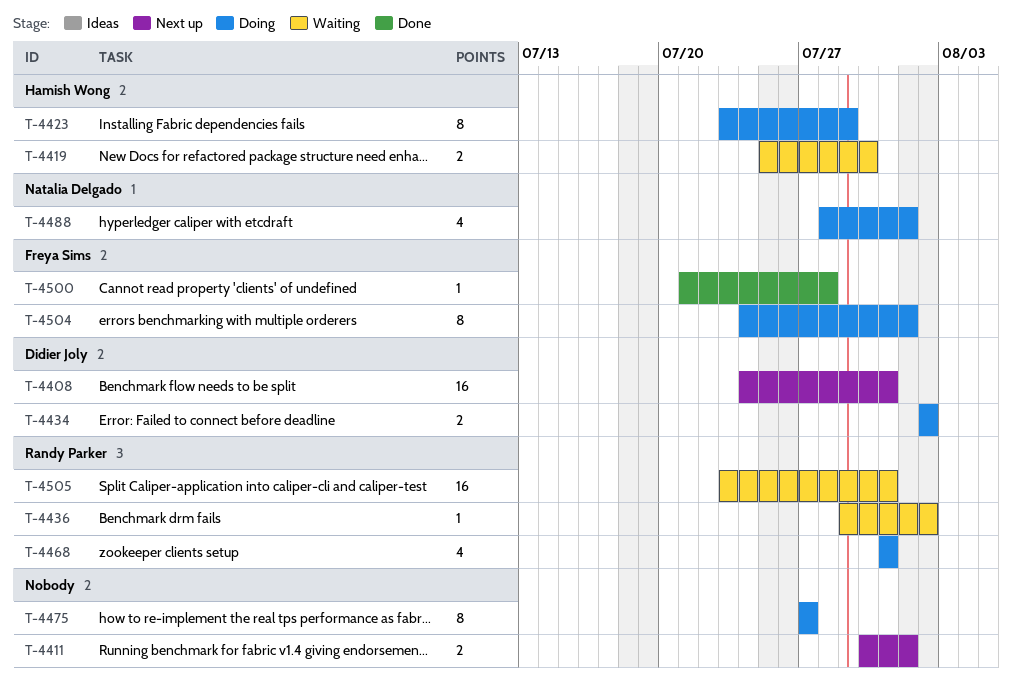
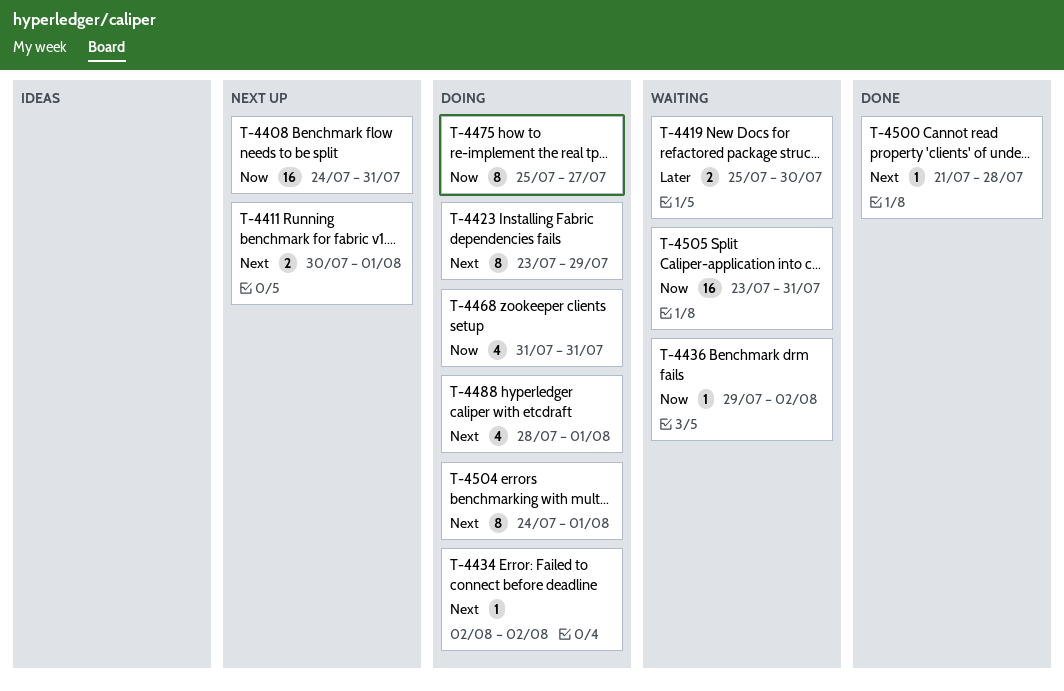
T-4434, estimate: 2 -> 1
T-4475, start: Jul 27 -> Jul 25

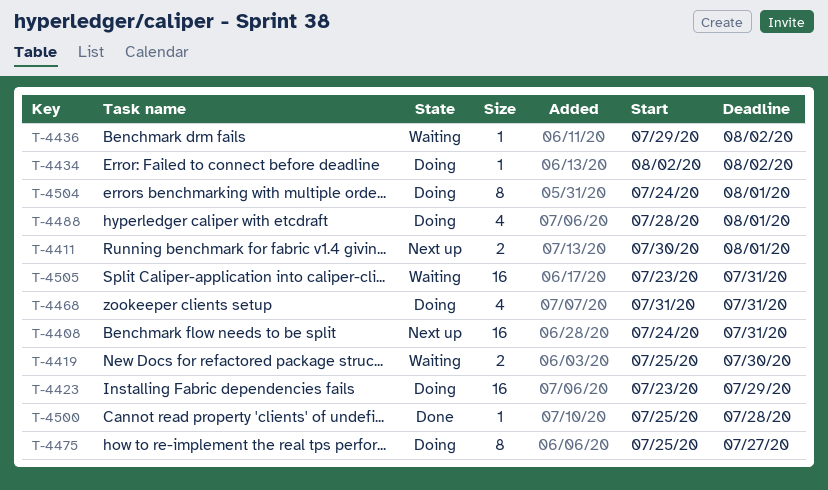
T-4423, estimate: 8 -> 16
T-4500, start: Jul 21 -> Jul 25

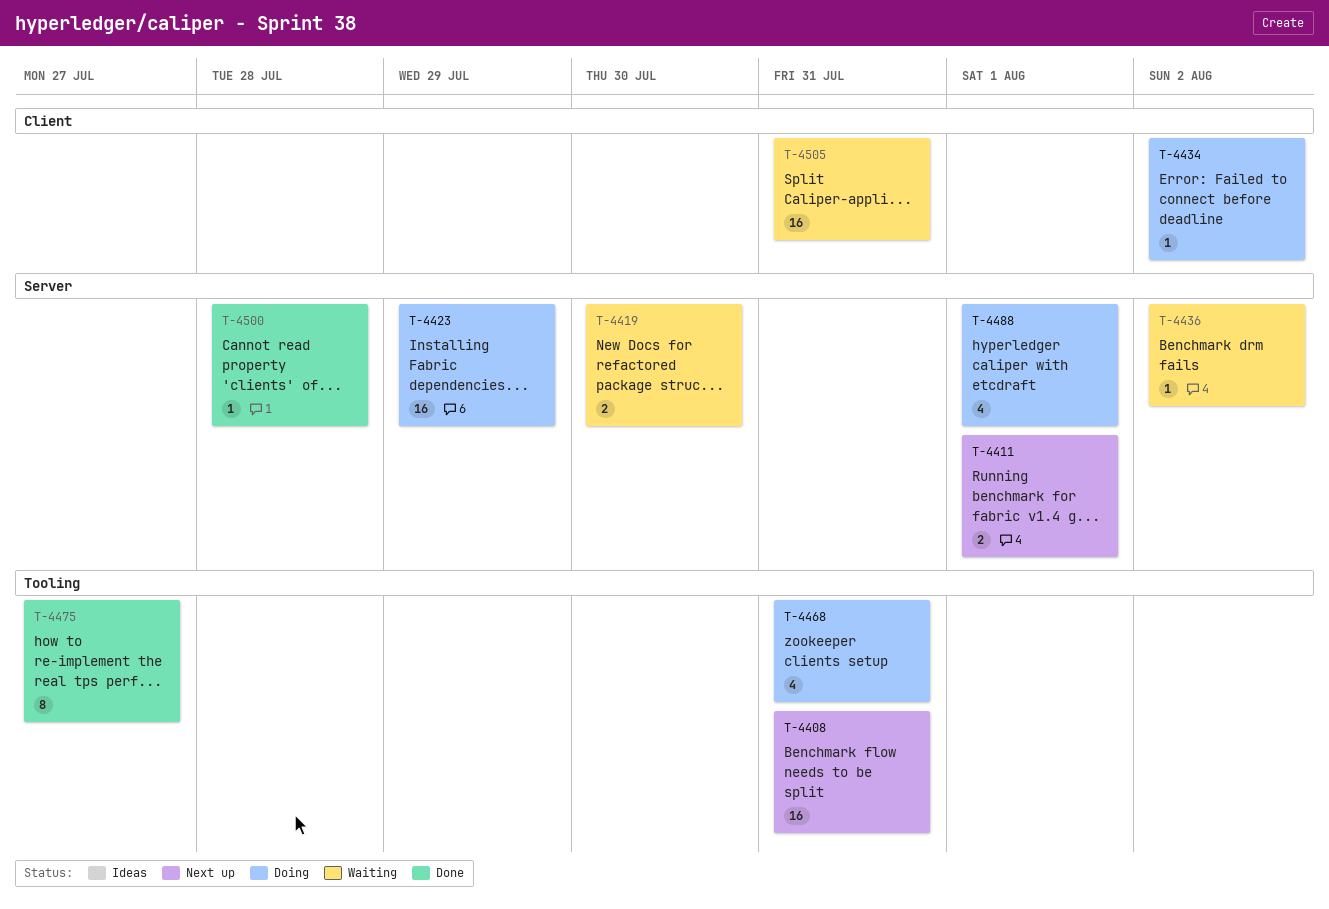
T-4475, status: Doing -> Done
T-4504: present -> none

